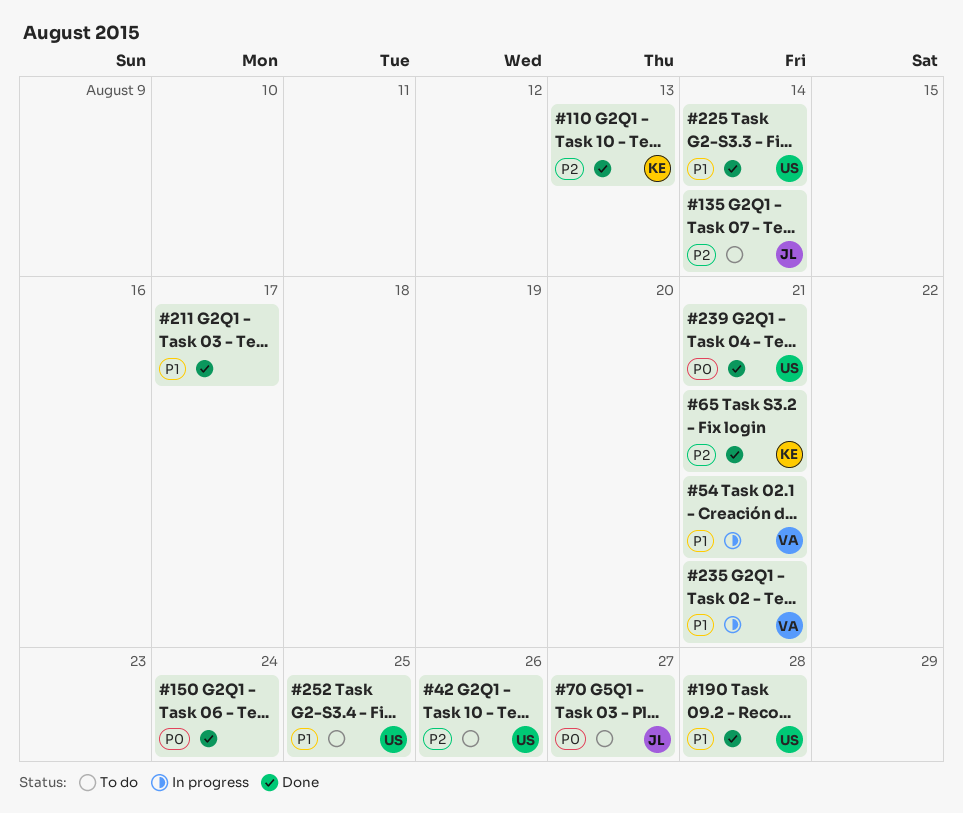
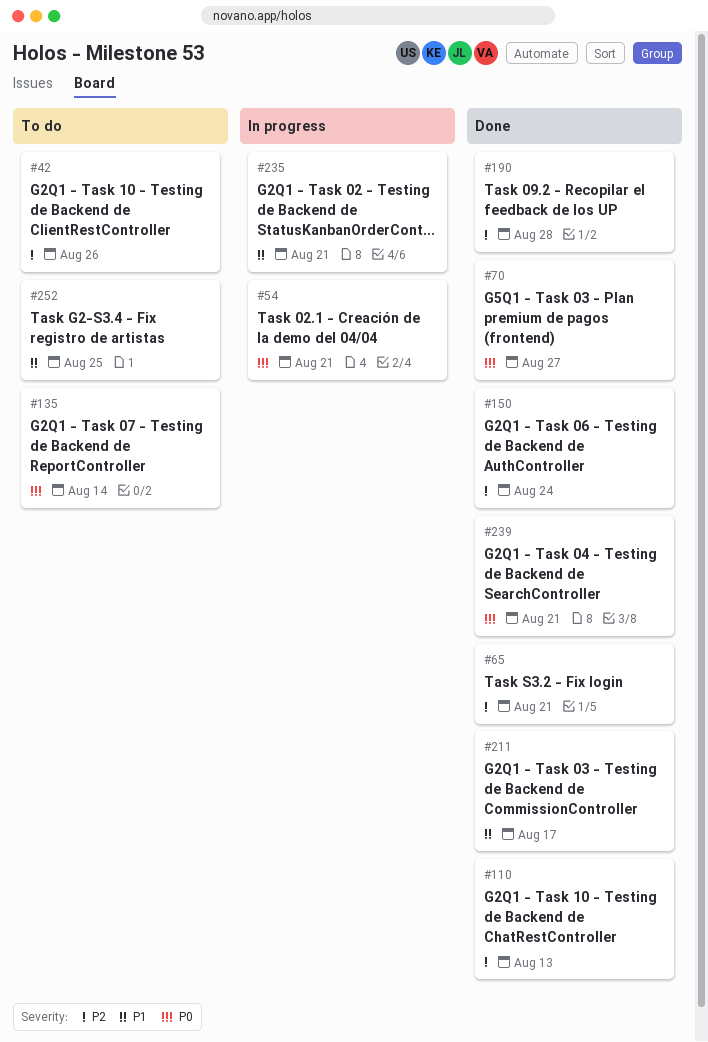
#54, priority: P1 -> P0
#70, status: To do -> Done
#135, priority: P2 -> P0
#150, priority: P0 -> P2
#190, priority: P1 -> P2
#225: present -> none

